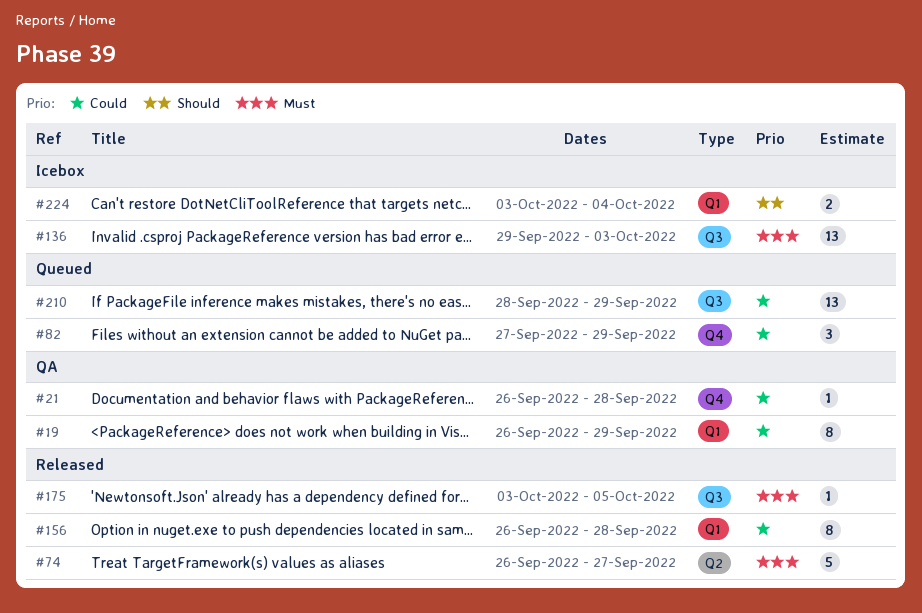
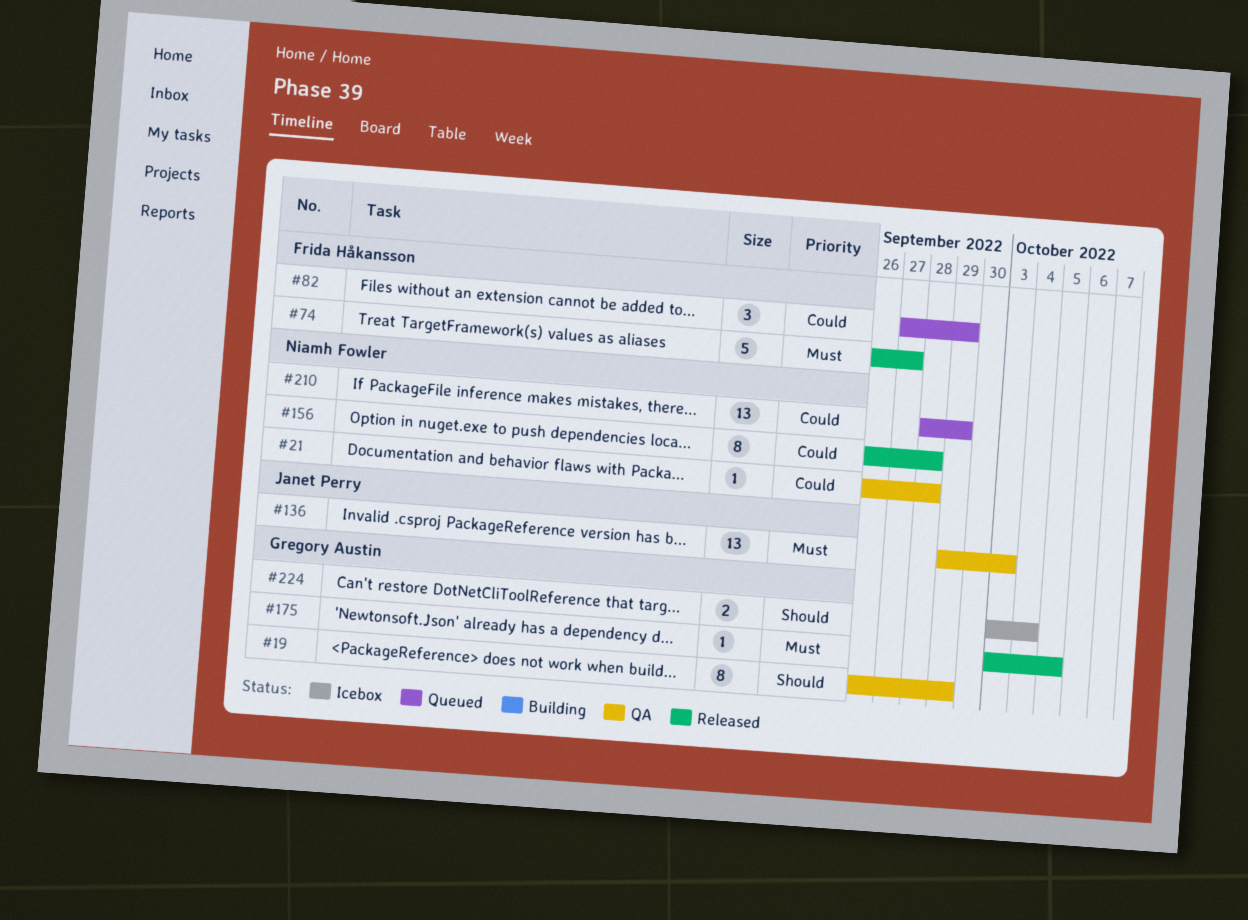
#19, priority: Could -> Should
#136, status: Icebox -> QA

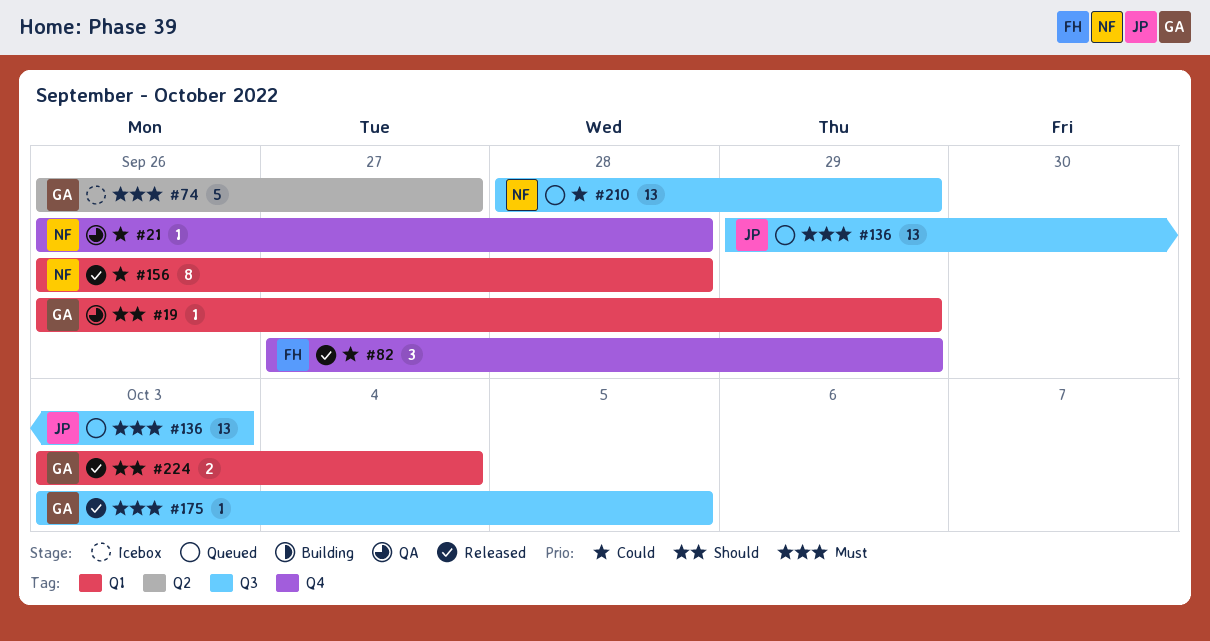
#19, estimate: 8 -> 1
#74, status: Released -> Icebox
#74, owner: Frida Håkansson -> Gregory Austin
#82, status: Queued -> Released
#136, status: QA -> Queued
#224, status: Icebox -> Released

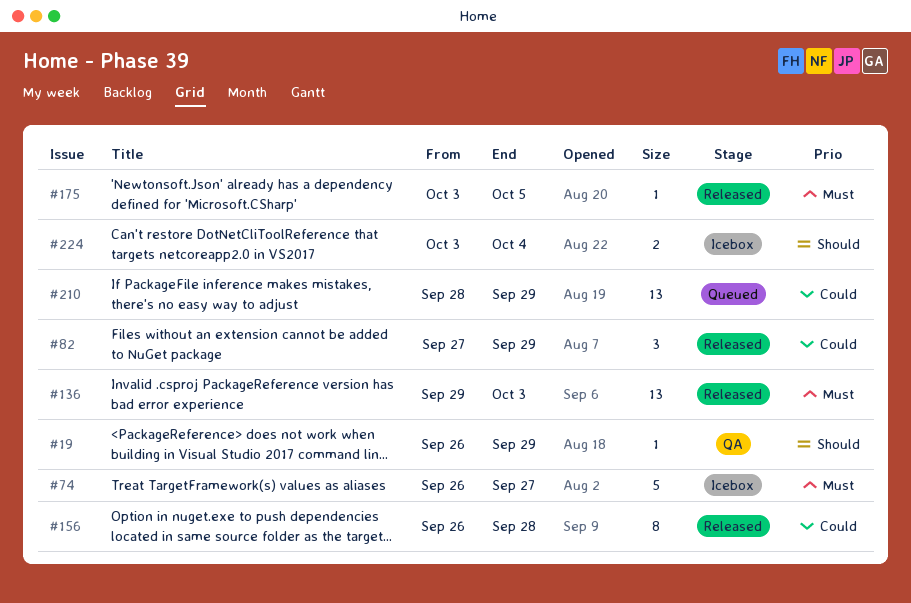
#21: present -> none
#136, status: Queued -> Released
#224, status: Released -> Icebox

